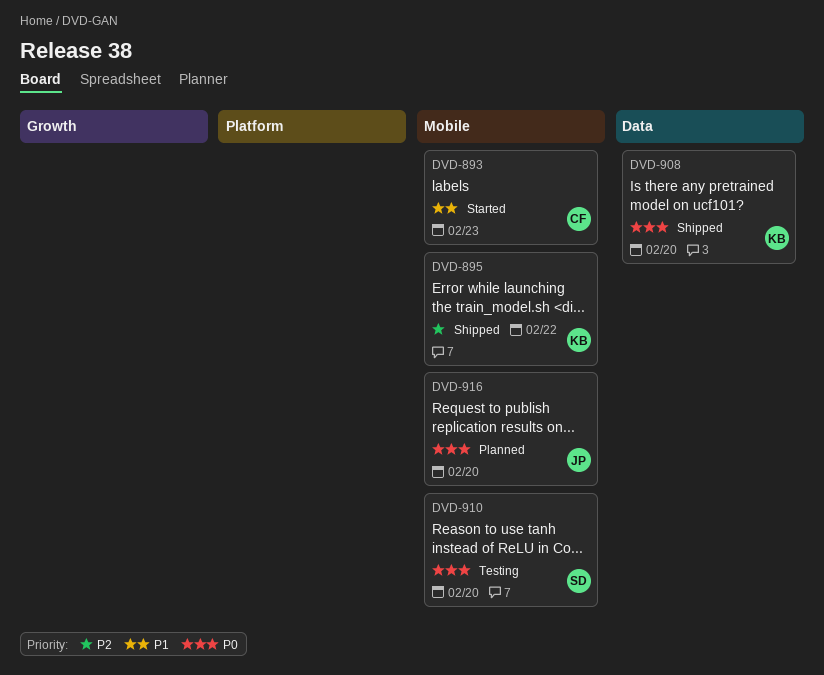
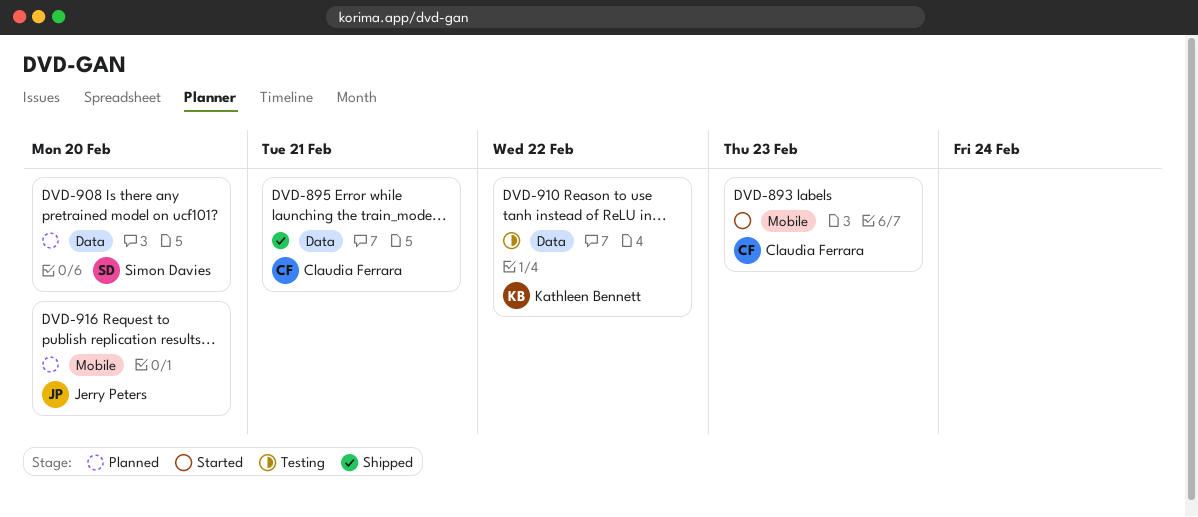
DVD-895, owner: Kathleen Bennett -> Claudia Ferrara
DVD-895, label: Mobile -> Data
DVD-895, due: Feb 22 -> Feb 21
DVD-908, status: Shipped -> Planned
DVD-908, owner: Kathleen Bennett -> Simon Davies
DVD-910, owner: Simon Davies -> Kathleen Bennett
DVD-910, label: Mobile -> Data
DVD-910, due: Feb 20 -> Feb 22

